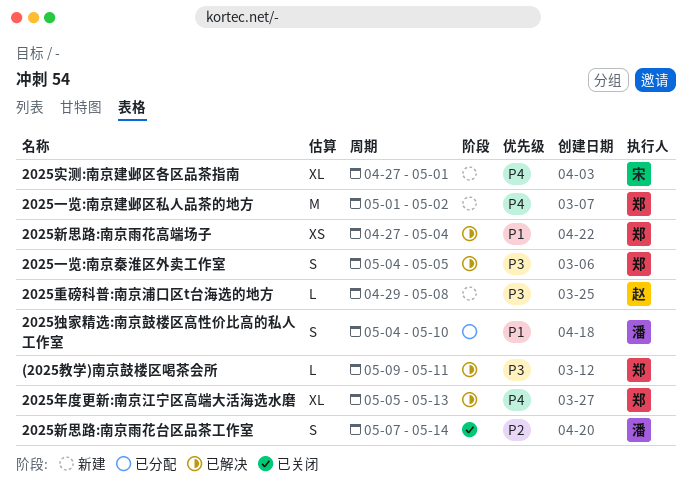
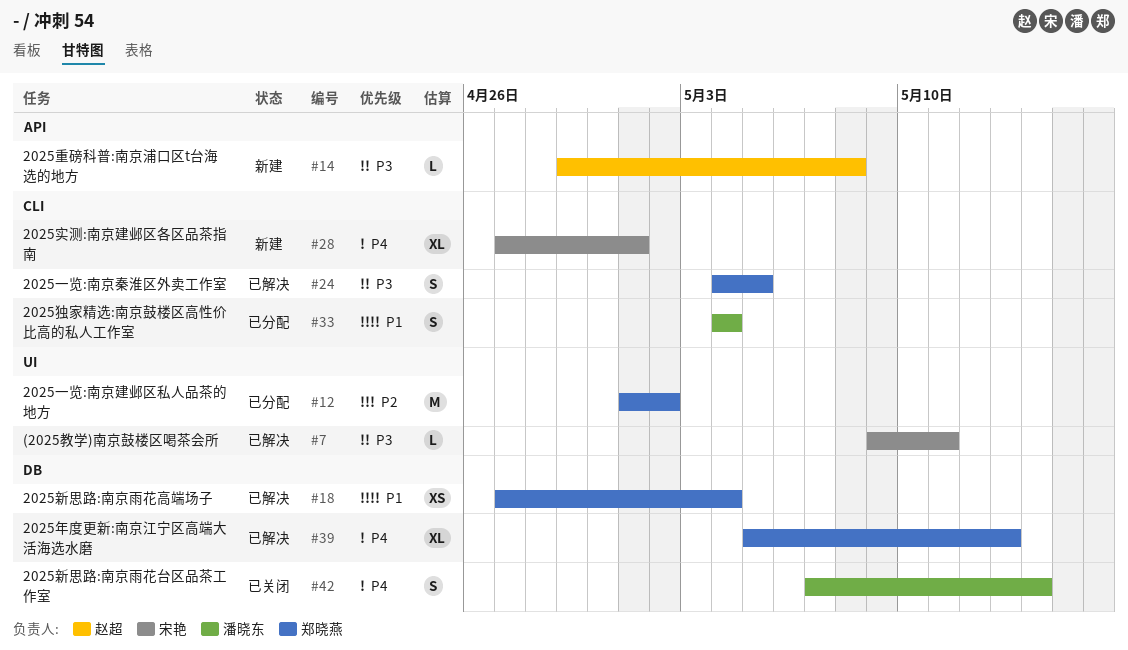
(2025教学)南京鼓楼区喝茶会所, owner: 郑晓燕 -> 宋艳
2025一览:南京建邺区私人品茶的地方, status: 新建 -> 已分配
2025一览:南京建邺区私人品茶的地方, priority: P4 -> P2
2025新思路:南京雨花台区品茶工作室, priority: P2 -> P4
2025独家精选:南京鼓楼区高性价比高的私人工作室, due: May 10 -> May 4

